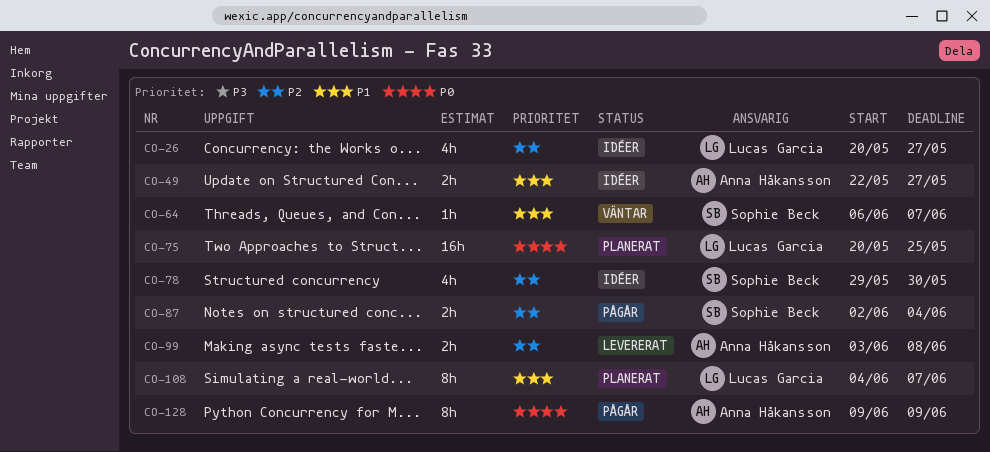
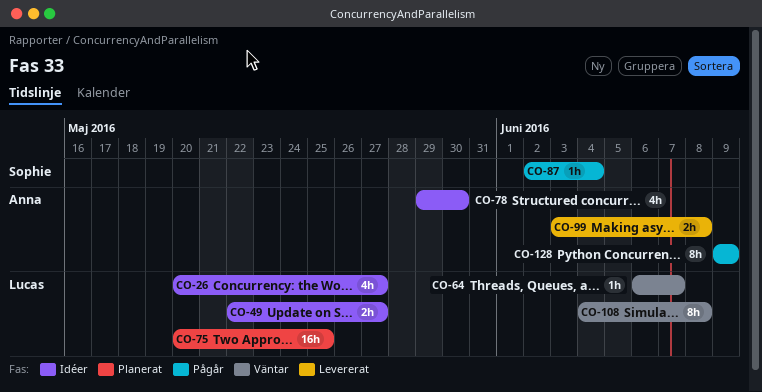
CO-49, owner: Anna Håkansson -> Lucas Garcia
CO-64, owner: Sophie Beck -> Lucas Garcia
CO-78, owner: Sophie Beck -> Anna Håkansson
CO-87, estimate: 2h -> 1h
CO-108, status: Planerat -> Väntar
CO-108, due: Jun 7 -> Jun 8

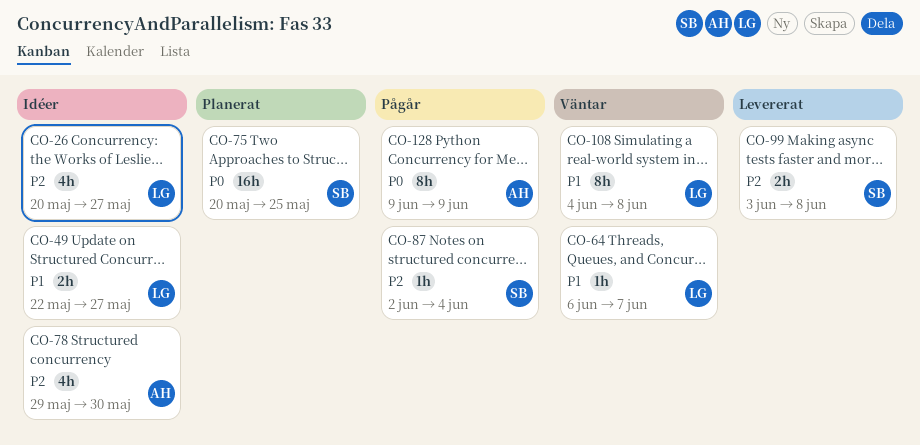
CO-75, owner: Lucas -> Sophie
CO-99, owner: Anna -> Sophie

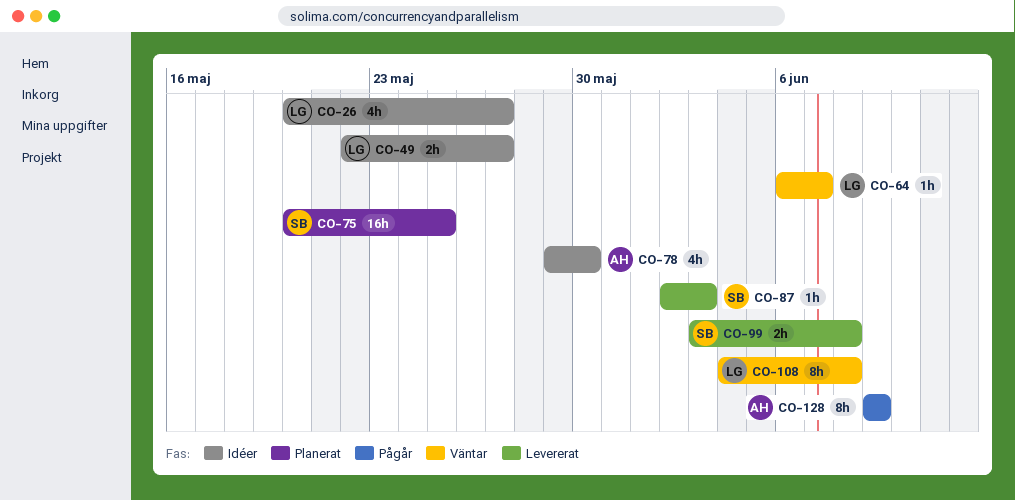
CO-87, status: Pågår -> Levererat
CO-87, due: Jun 4 -> Jun 3

